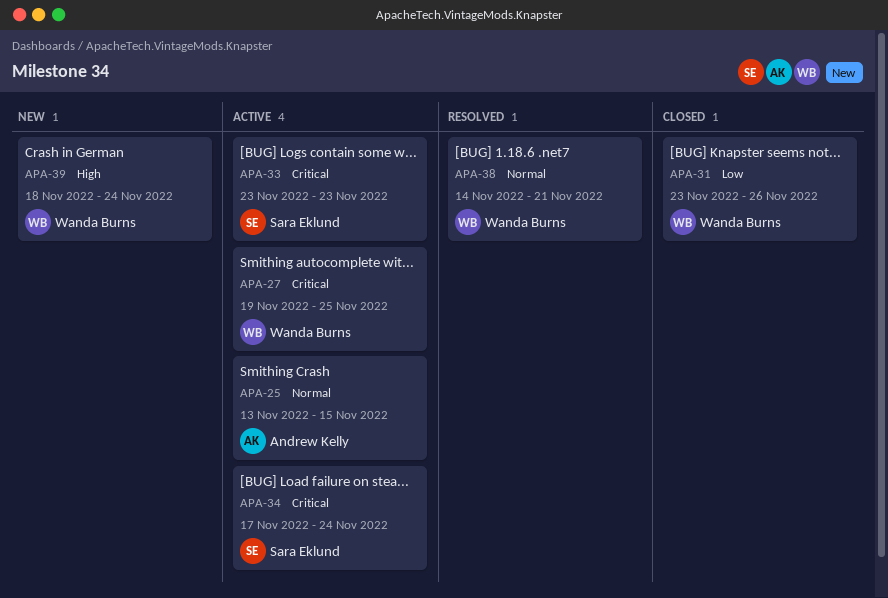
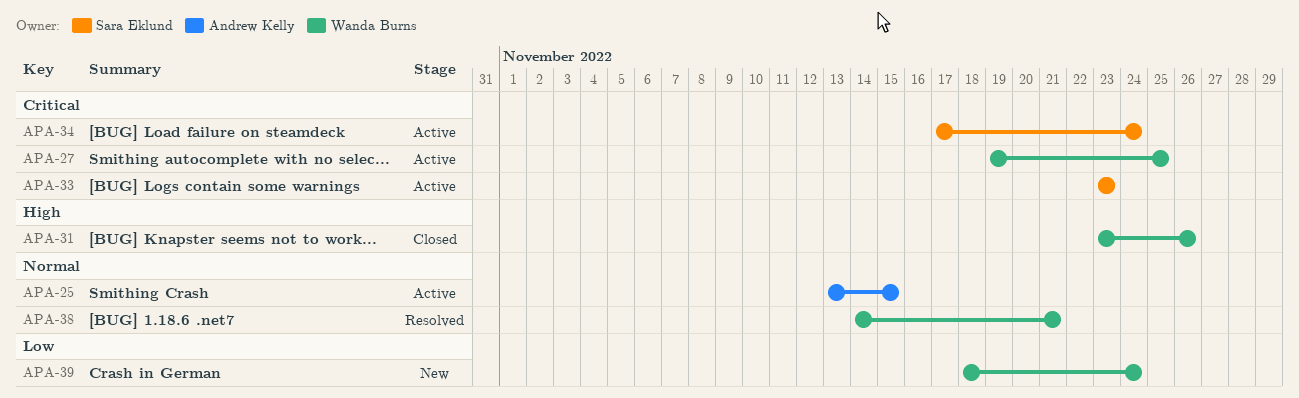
APA-31, priority: Low -> High
APA-39, priority: High -> Low

